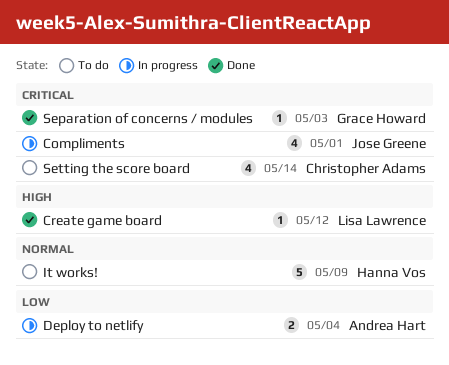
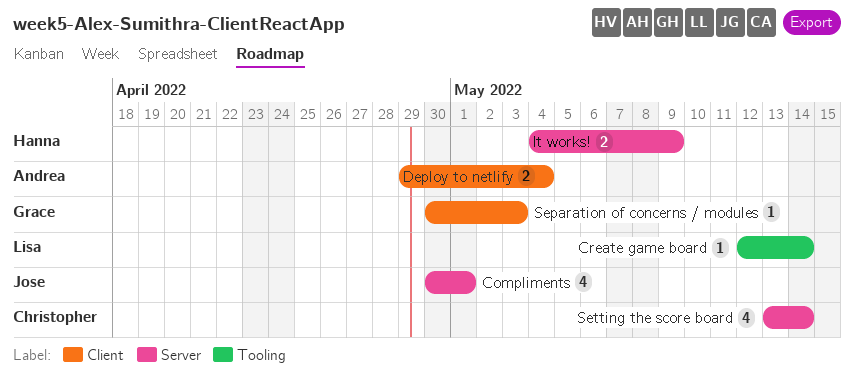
Create game board, due: May 12 -> May 14
It works!, estimate: 5 -> 2

